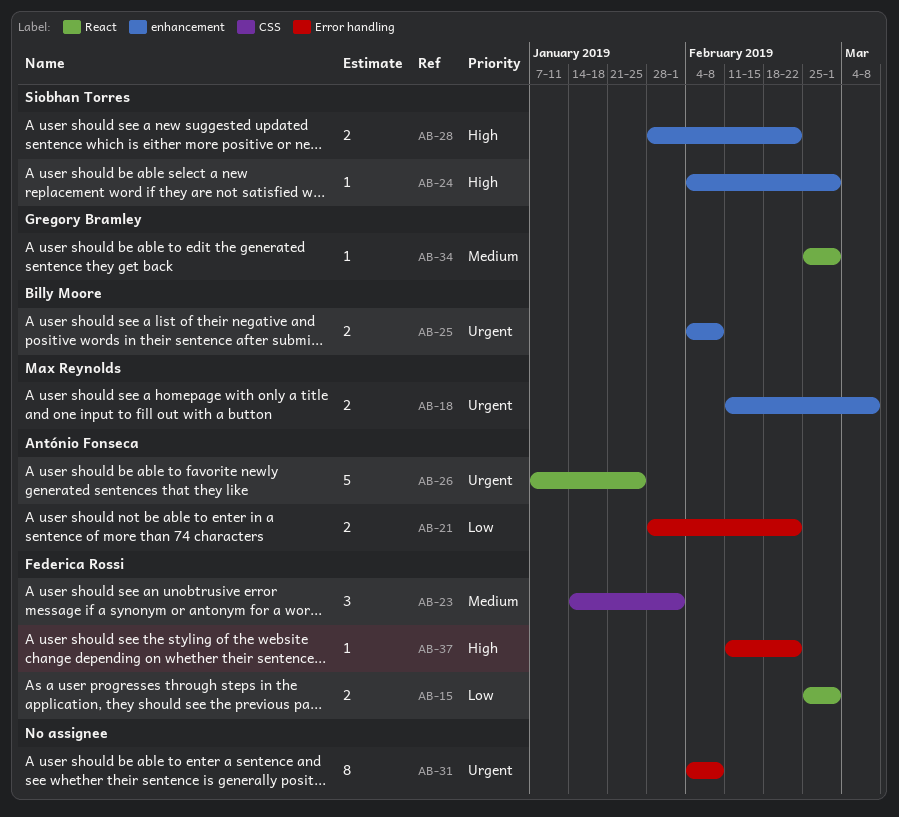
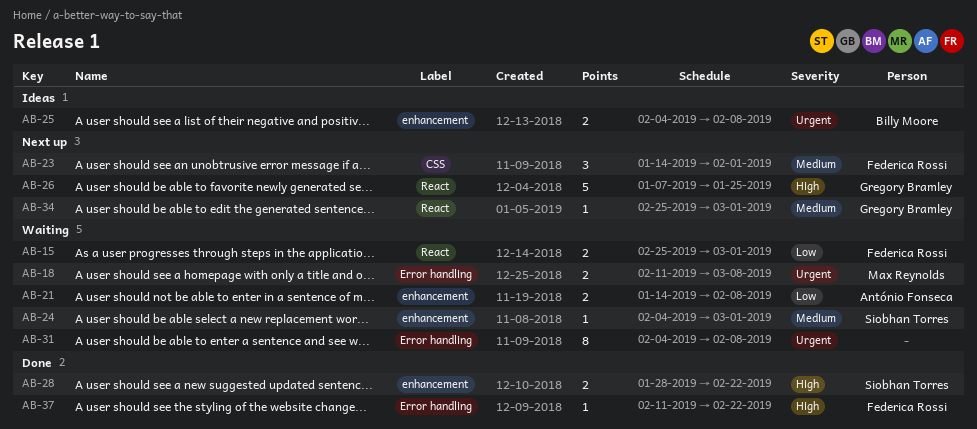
AB-18, label: enhancement -> Error handling
AB-21, label: Error handling -> enhancement
AB-21, start: Jan 28 -> Jan 14
AB-21, due: Feb 22 -> Feb 8
AB-24, priority: High -> Medium
AB-26, owner: António Fonseca -> Gregory Bramley
AB-26, priority: Urgent -> High

